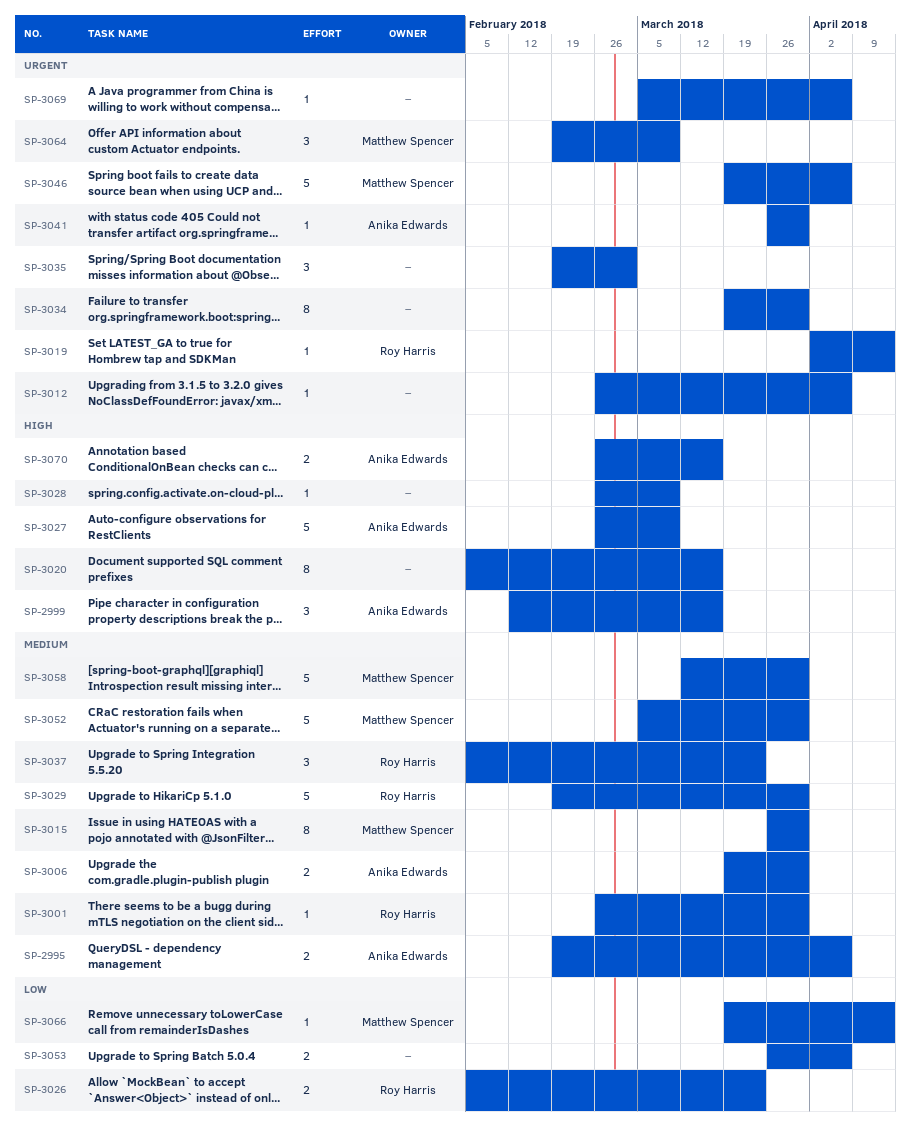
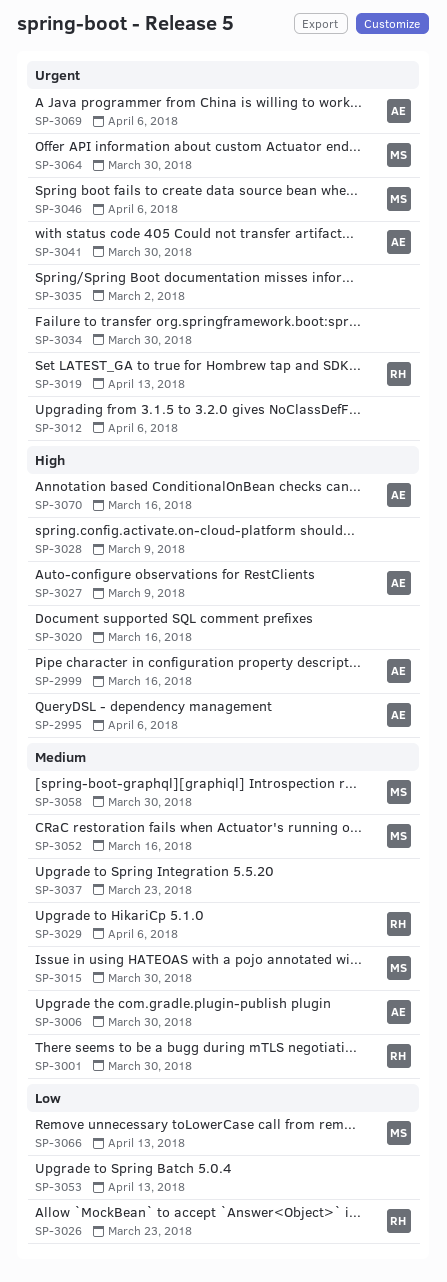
SP-2995, priority: Medium -> High
SP-3029, due: Mar 30 -> Apr 6
SP-3037, owner: Roy Harris -> none
SP-3052, due: Mar 30 -> Mar 16
SP-3053, due: Apr 6 -> Apr 13
SP-3064, due: Mar 9 -> Mar 30
SP-3069, owner: none -> Anika Edwards

